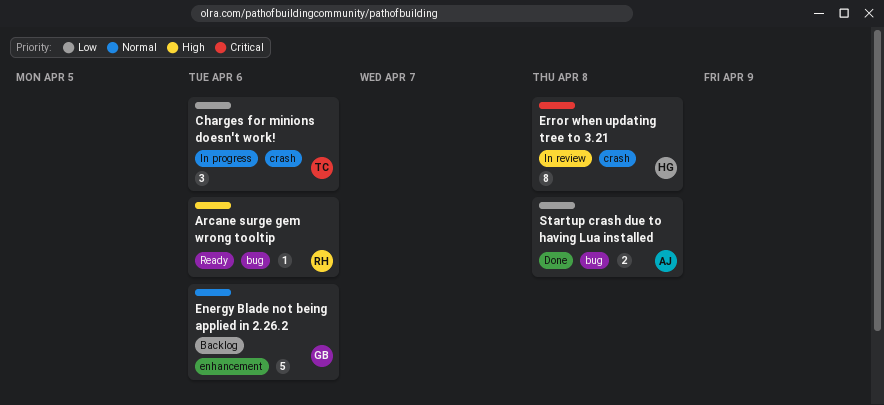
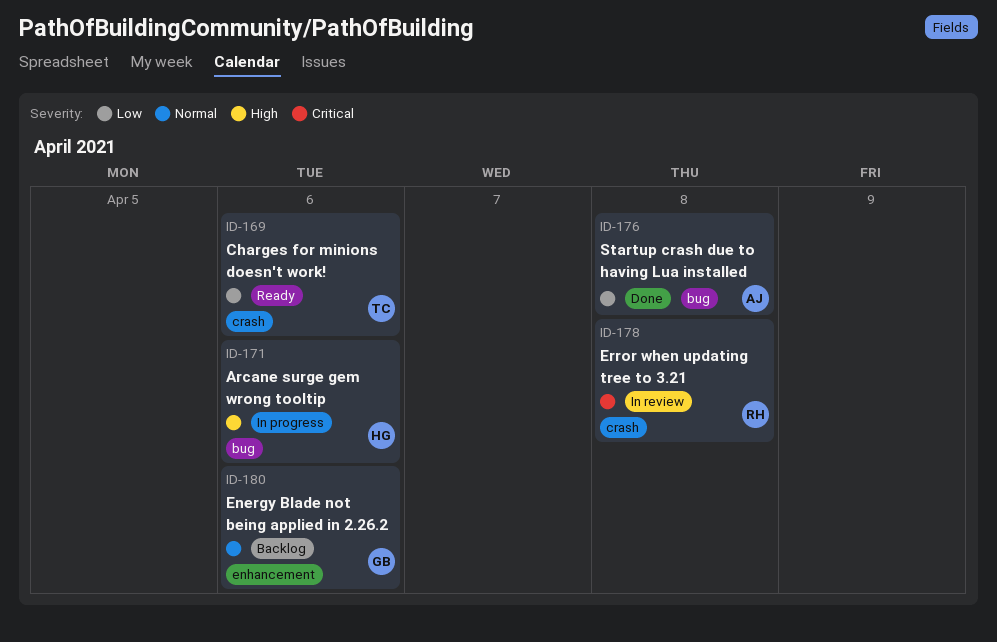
Arcane surge gem wrong tooltip, status: Ready -> In progress
Arcane surge gem wrong tooltip, owner: RH -> HG
Charges for minions doesn't work!, status: In progress -> Ready
Error when updating tree to 3.21, owner: HG -> RH

